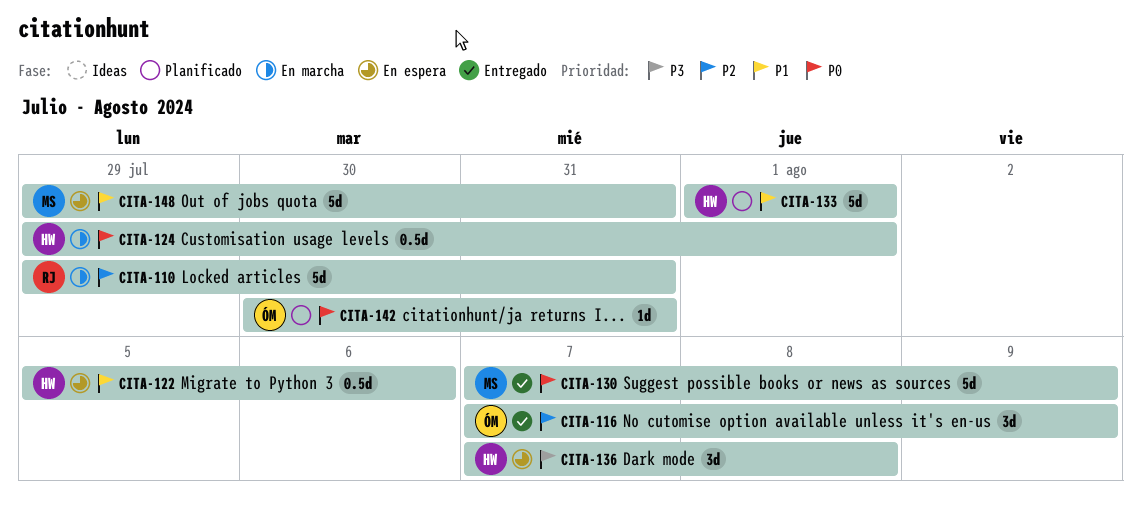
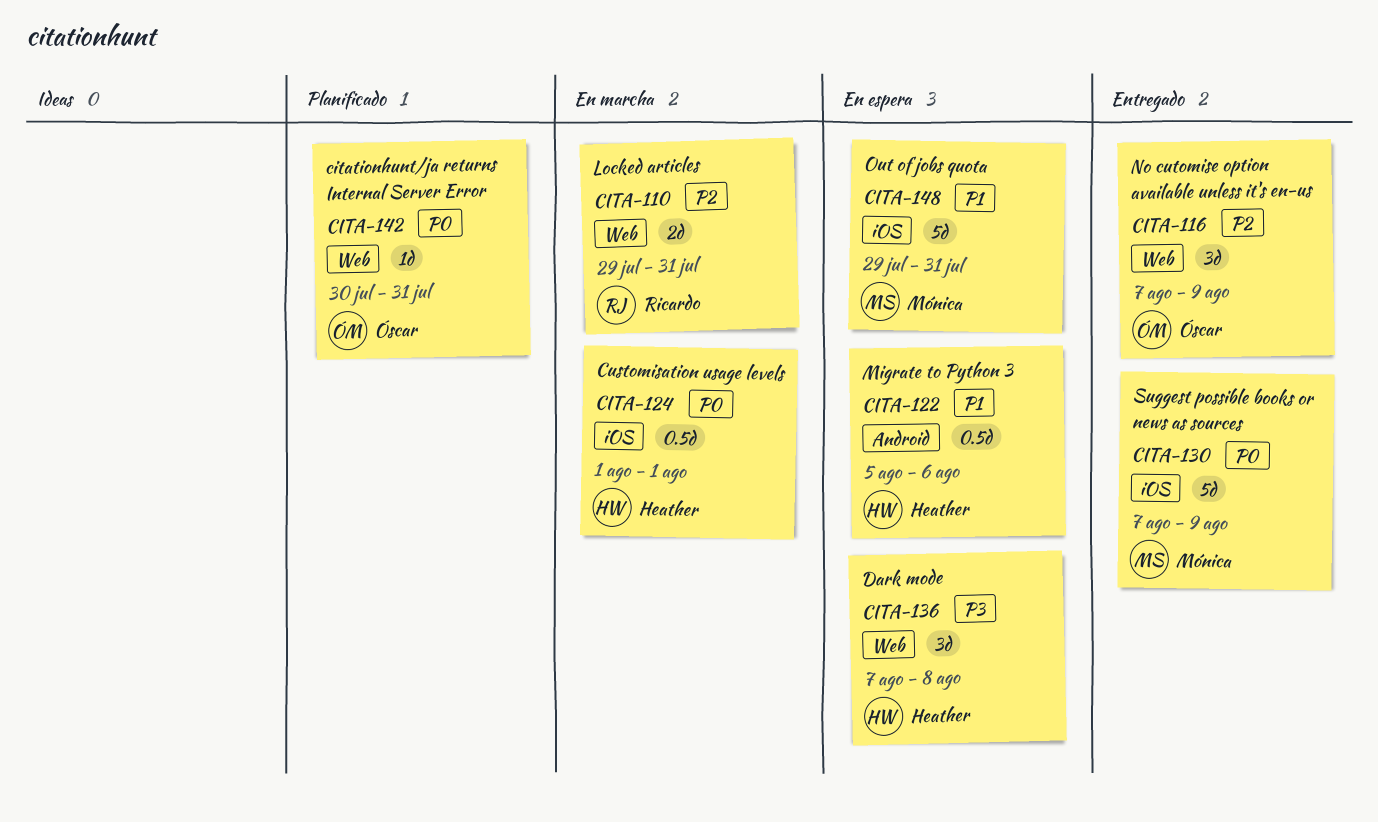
CITA-110, estimate: 5d -> 2d
CITA-124, start: Jul 29 -> Aug 1
CITA-133: present -> none

